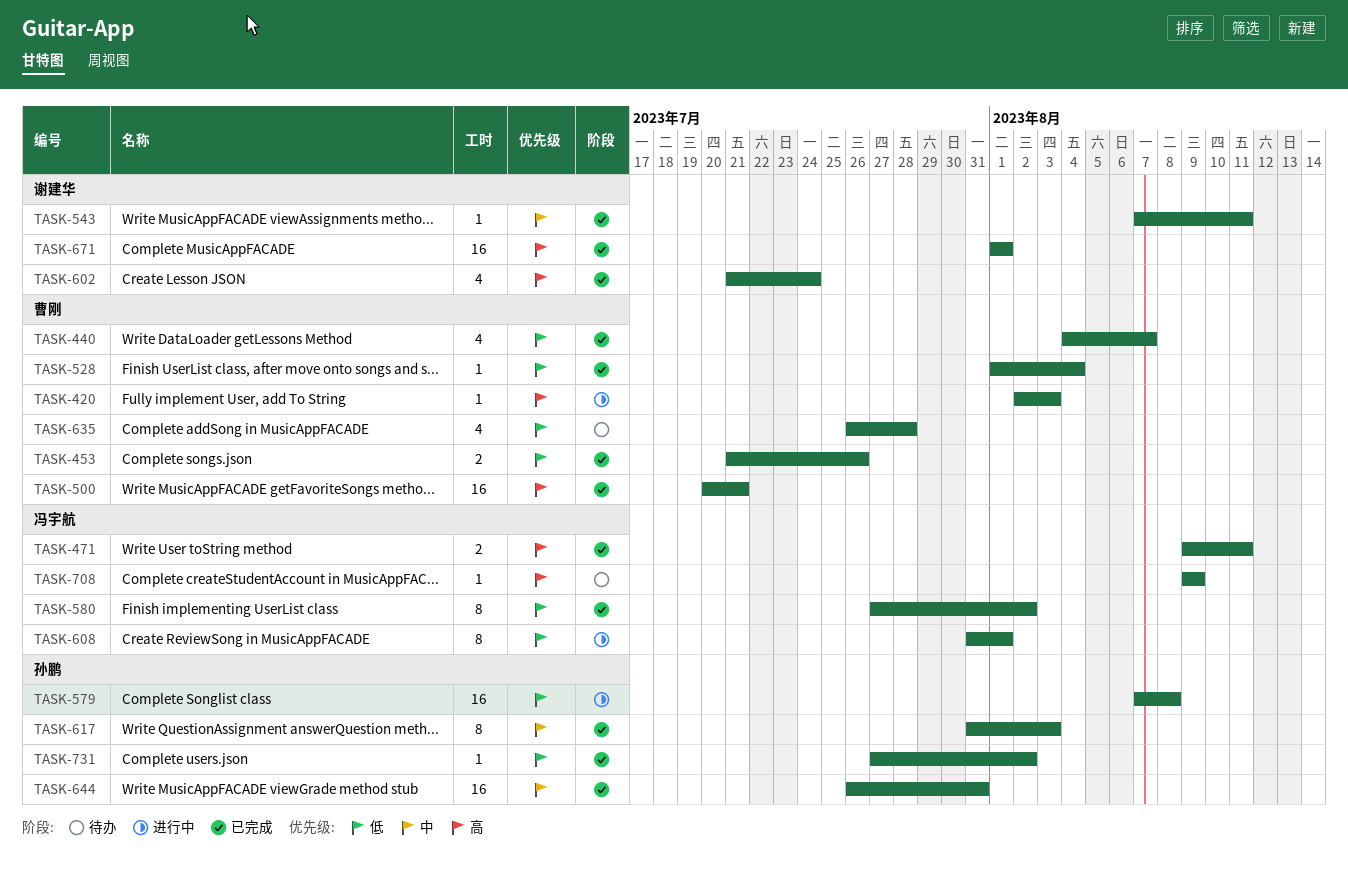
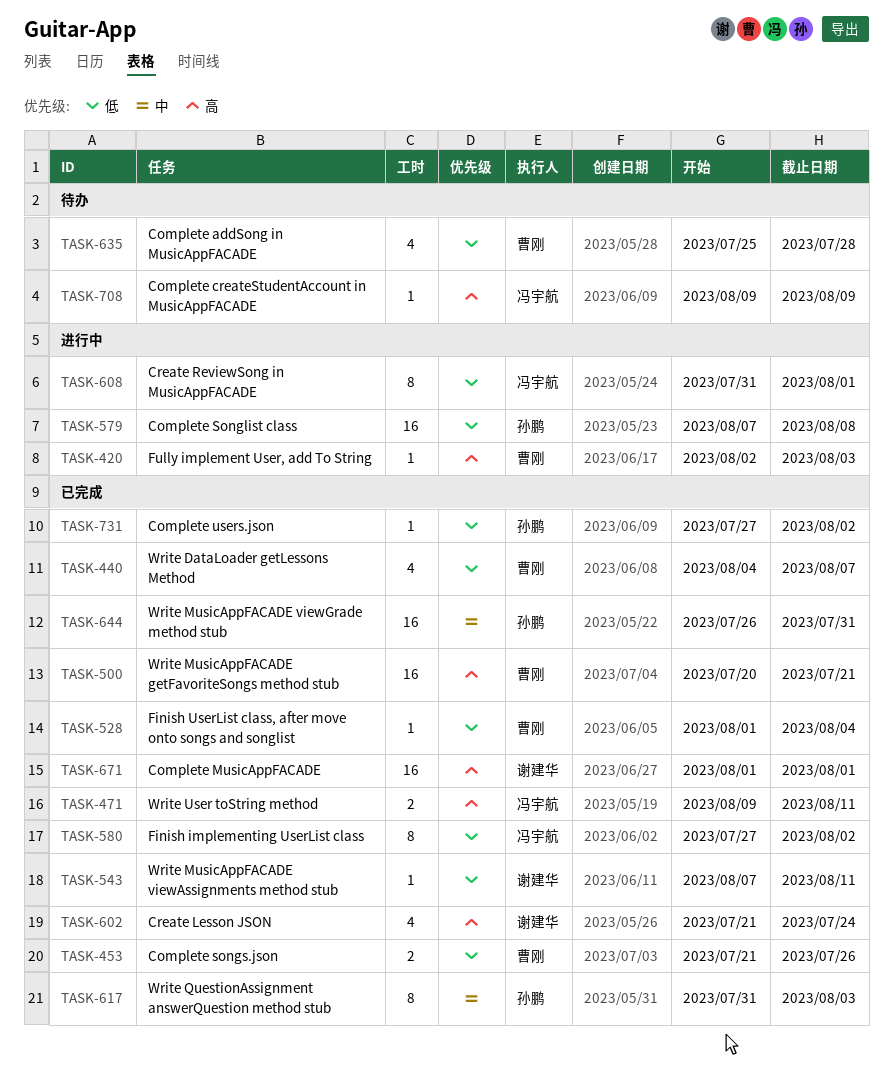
TASK-543, priority: 中 -> 低
TASK-635, start: Jul 26 -> Jul 25

